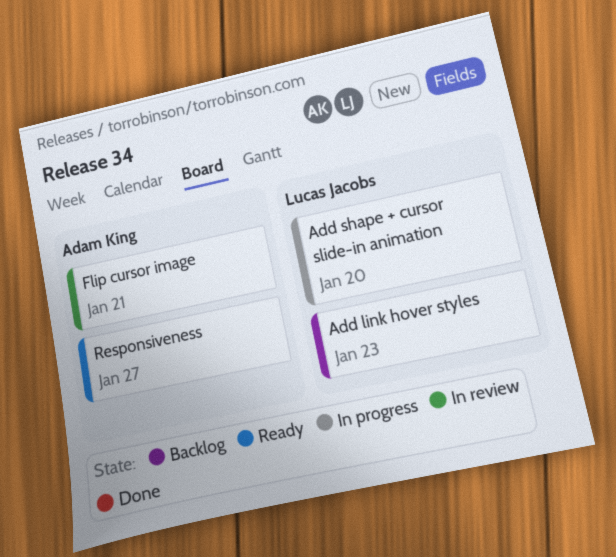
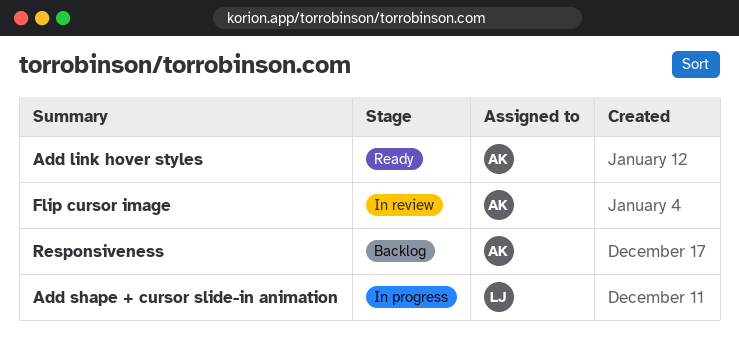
Add link hover styles, status: Backlog -> Ready
Add link hover styles, owner: Lucas Jacobs -> Adam King
Responsiveness, status: Ready -> Backlog

